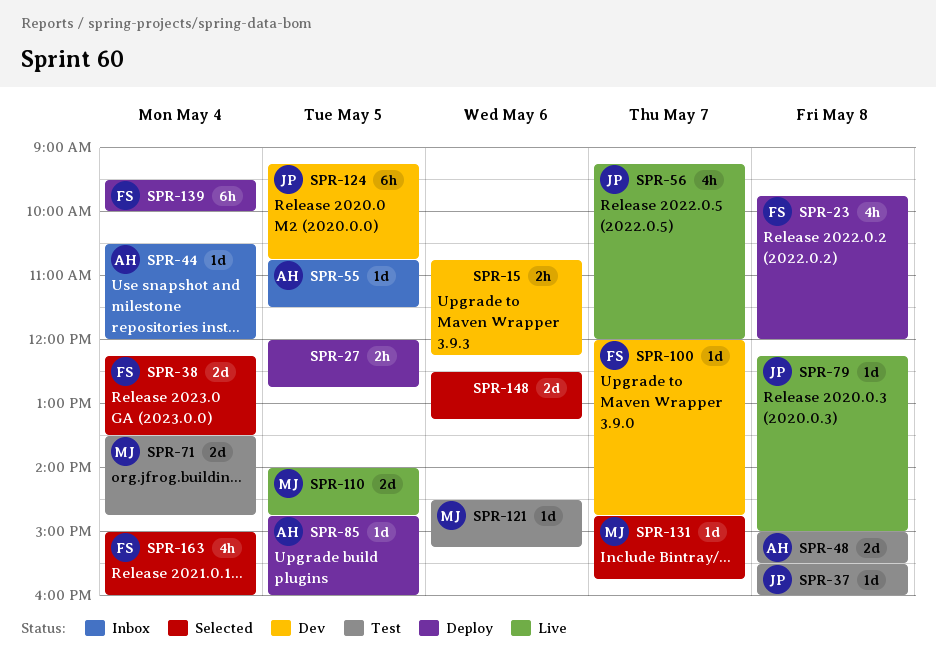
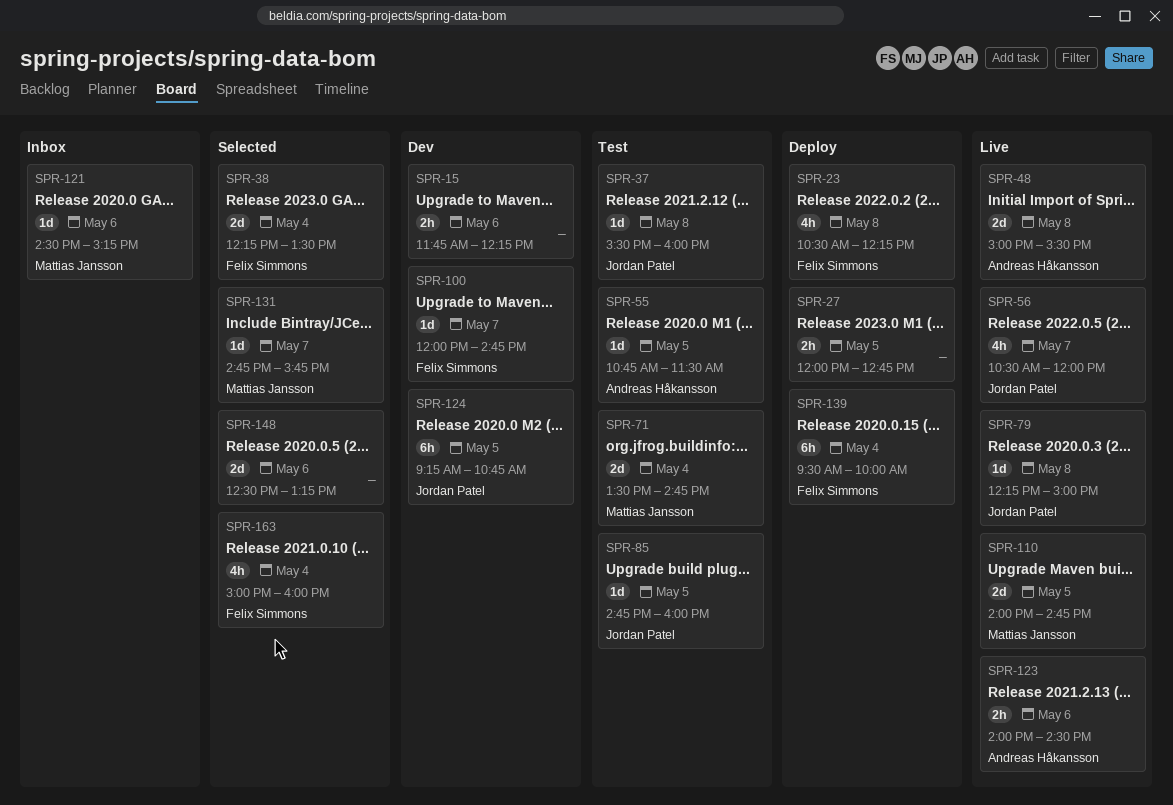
SPR-15, begins: 10:45 -> 11:45
SPR-23, begins: 09:45 -> 10:30
SPR-23, ends: 12:00 -> 12:15
SPR-44: present -> none
SPR-48, status: Test -> Live
SPR-55, status: Inbox -> Test
SPR-56, begins: 09:15 -> 10:30
SPR-85, status: Deploy -> Test
SPR-85, owner: Andreas Håkansson -> Jordan Patel
SPR-121, status: Test -> Inbox
SPR-123: none -> present

